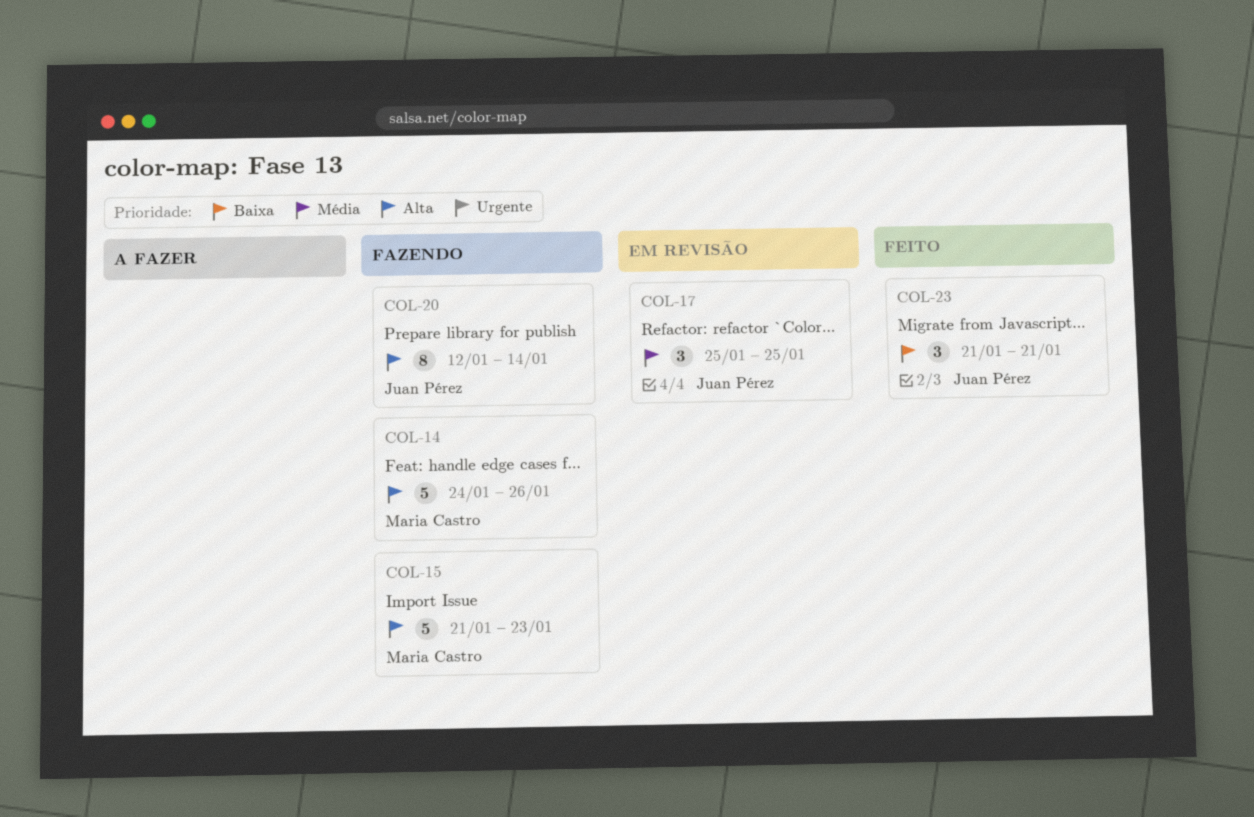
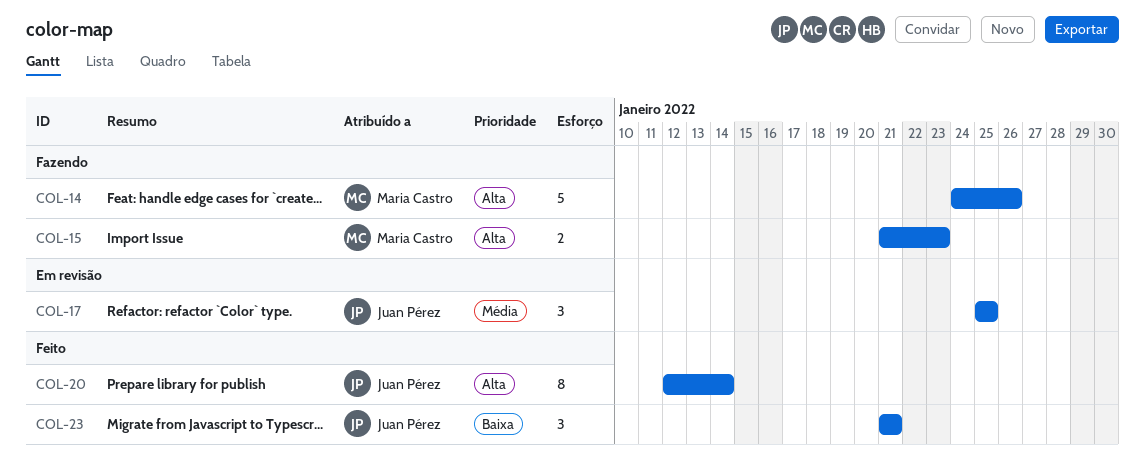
COL-15, estimate: 5 -> 2
COL-20, status: Fazendo -> Feito

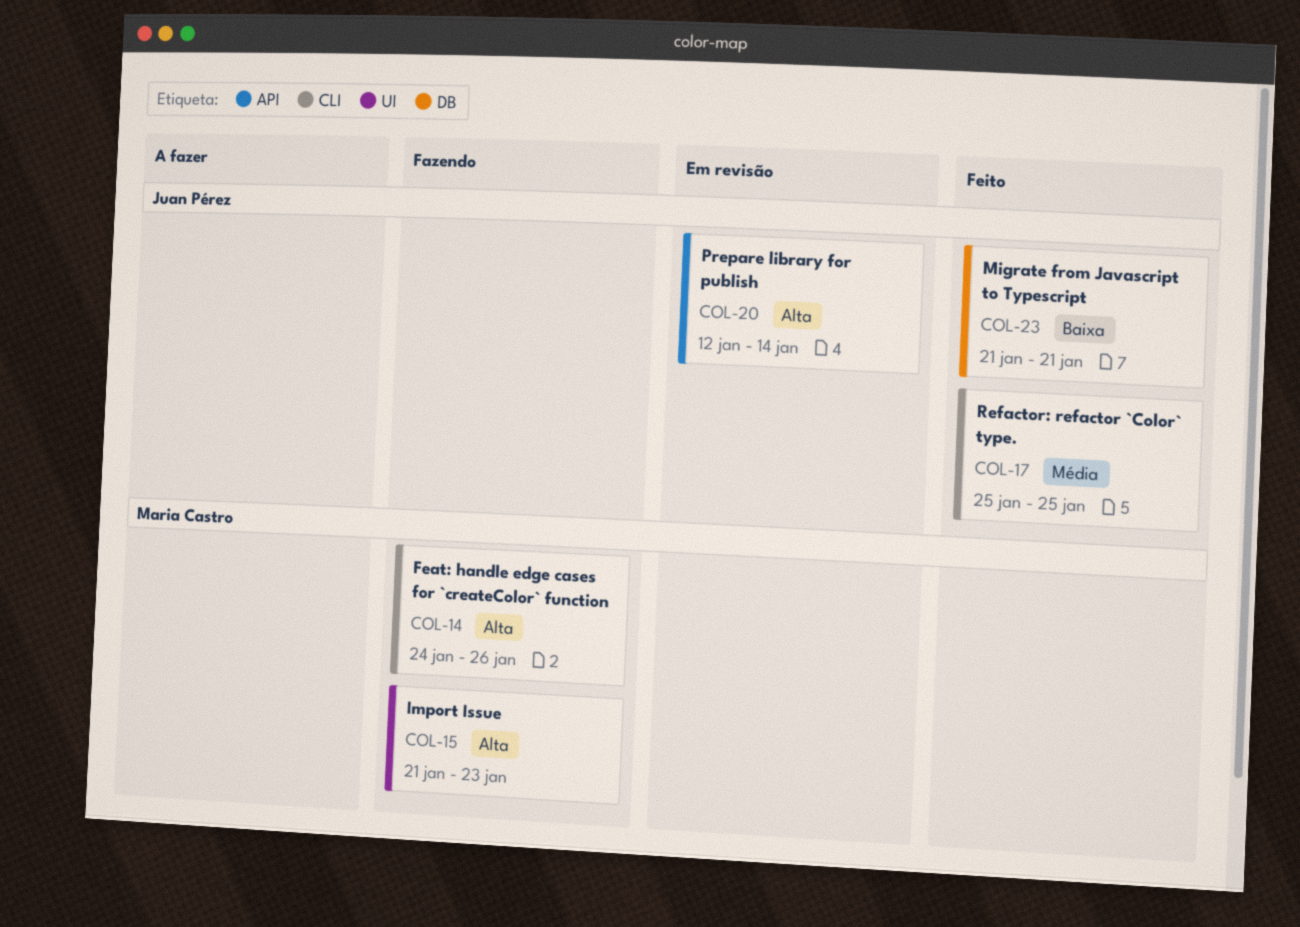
COL-17, status: Em revisão -> Feito
COL-20, status: Feito -> Em revisão

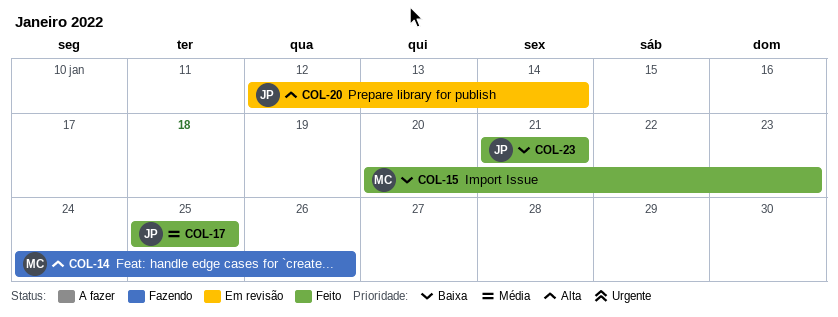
COL-15, status: Fazendo -> Feito
COL-15, priority: Alta -> Baixa
COL-15, start: Jan 21 -> Jan 20

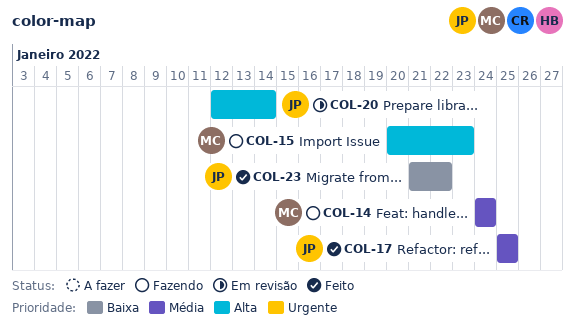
COL-14, priority: Alta -> Média
COL-14, due: Jan 26 -> Jan 24
COL-15, status: Feito -> Fazendo
COL-15, priority: Baixa -> Alta
COL-23, due: Jan 21 -> Jan 22

